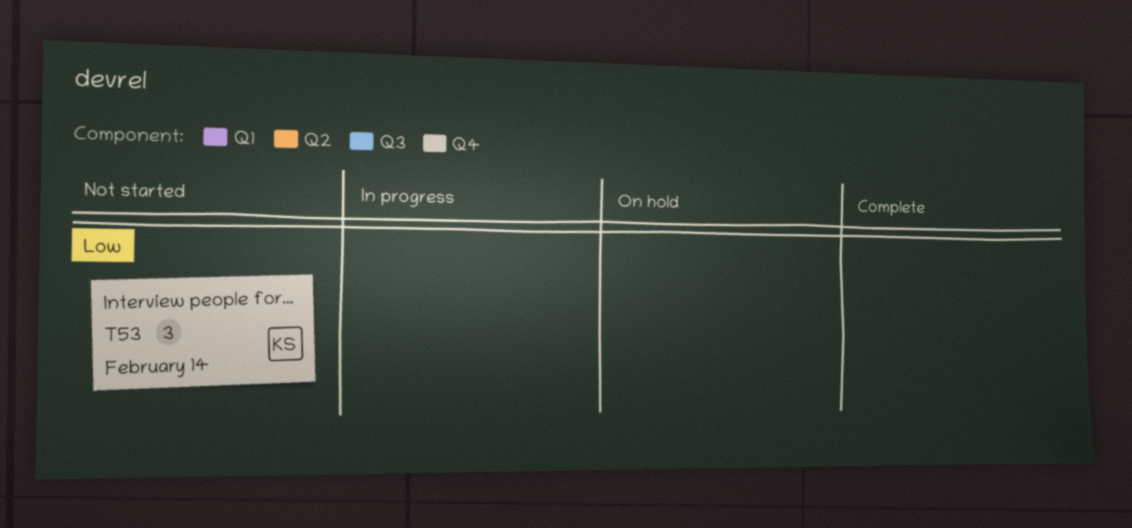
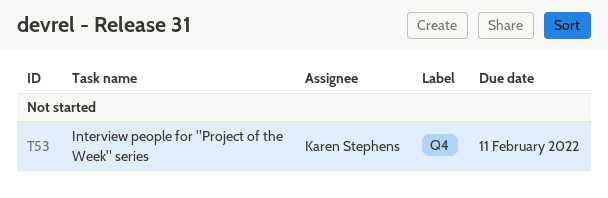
T53, due: Feb 14 -> Feb 11

